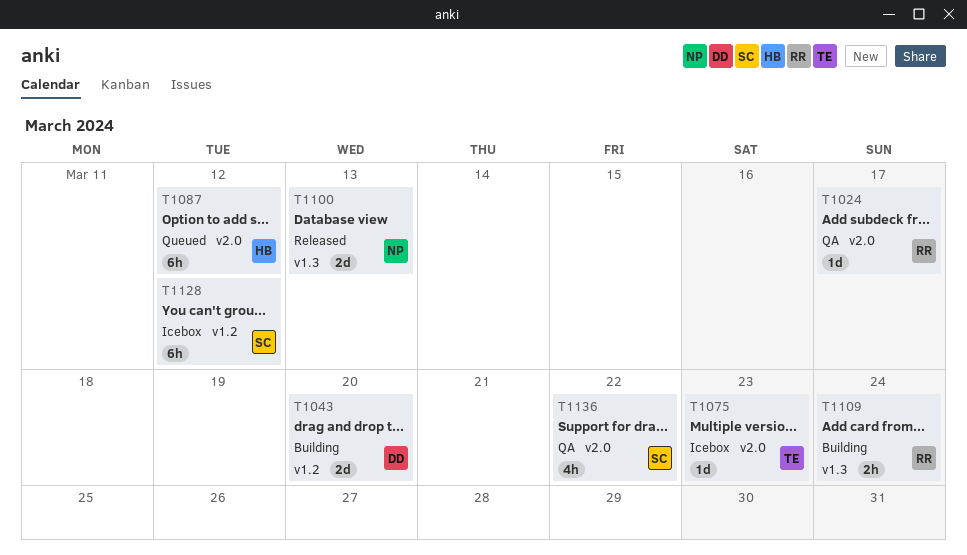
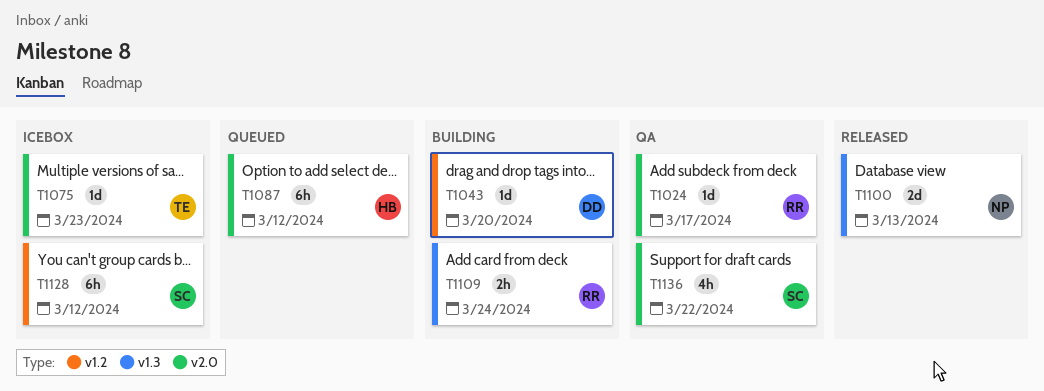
T1043, estimate: 2d -> 1d

